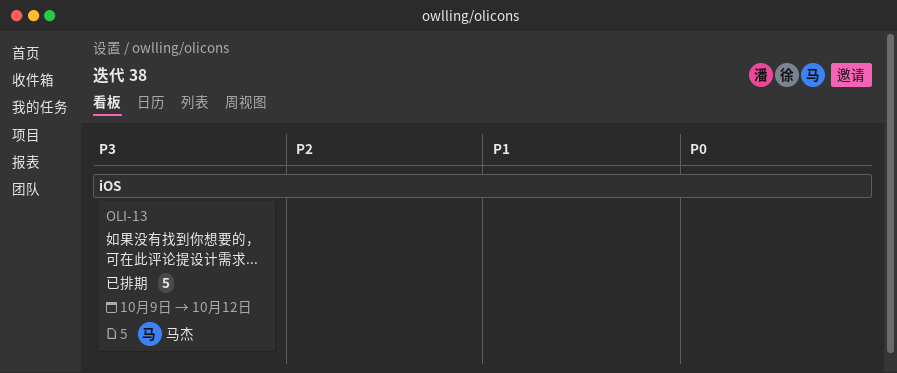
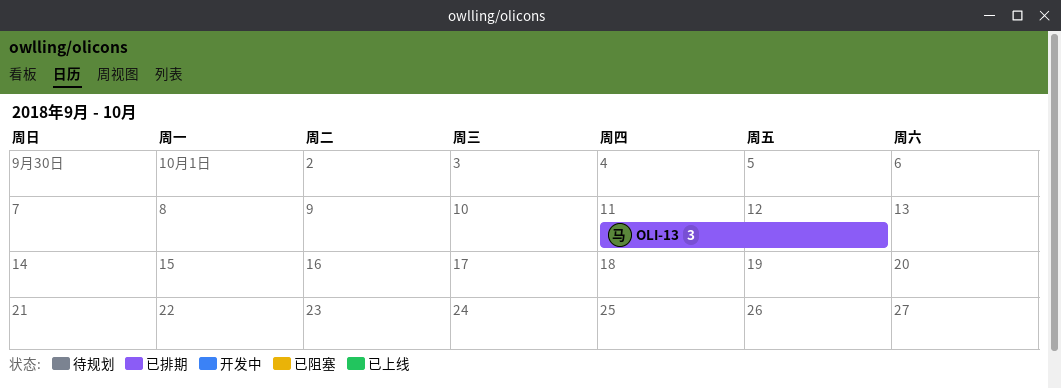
OLI-13, estimate: 5 -> 3
OLI-13, start: Oct 9 -> Oct 11

